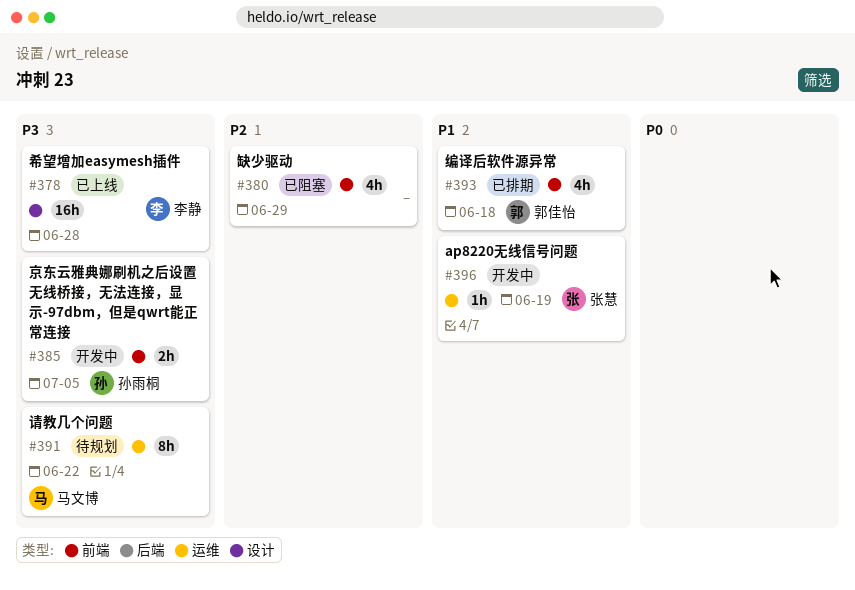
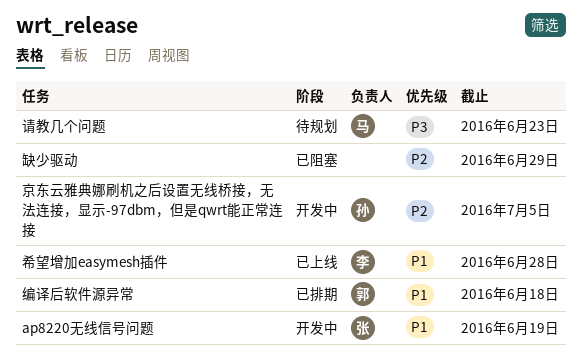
京东云雅典娜刷机之后设置无线桥接，无法连接，显示-97dbm，但是qwrt能正常连接, priority: P3 -> P2
希望增加easymesh插件, priority: P3 -> P1
请教几个问题, due: Jun 22 -> Jun 23

